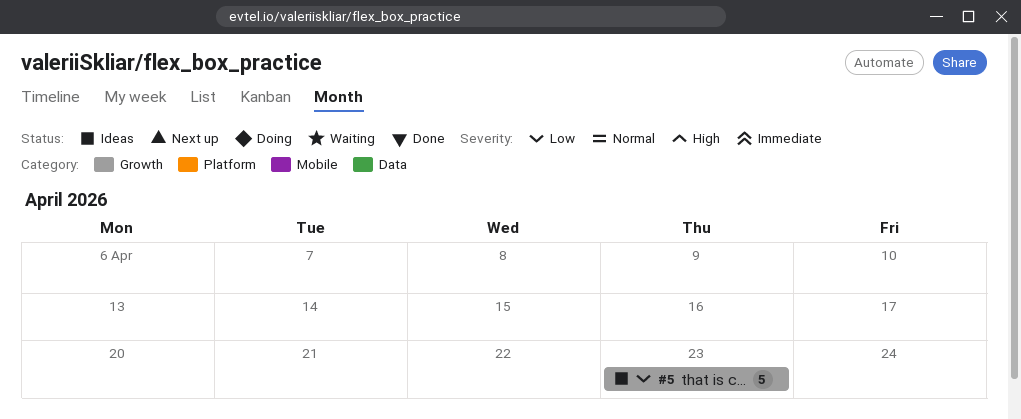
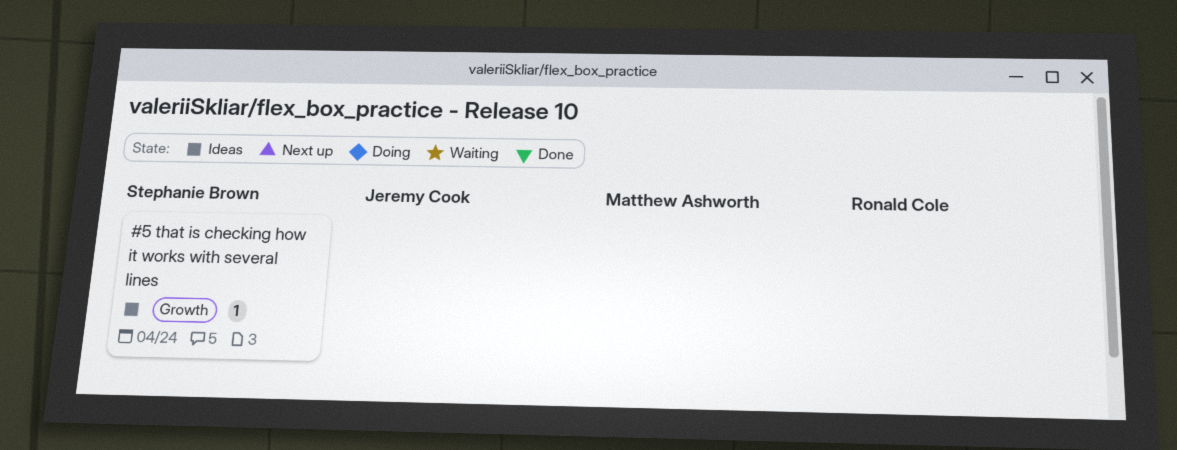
#5, estimate: 5 -> 1
#5, due: Apr 23 -> Apr 24

